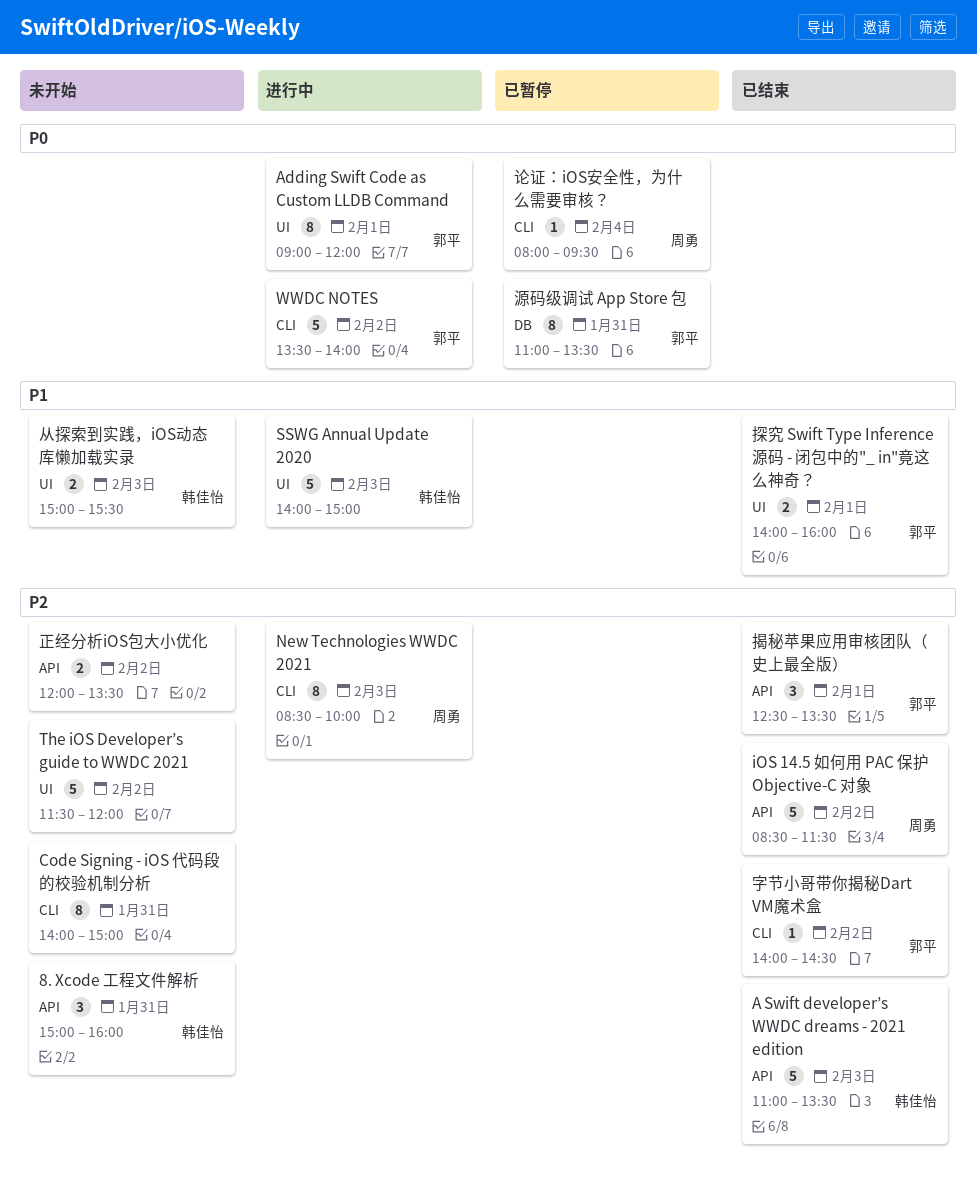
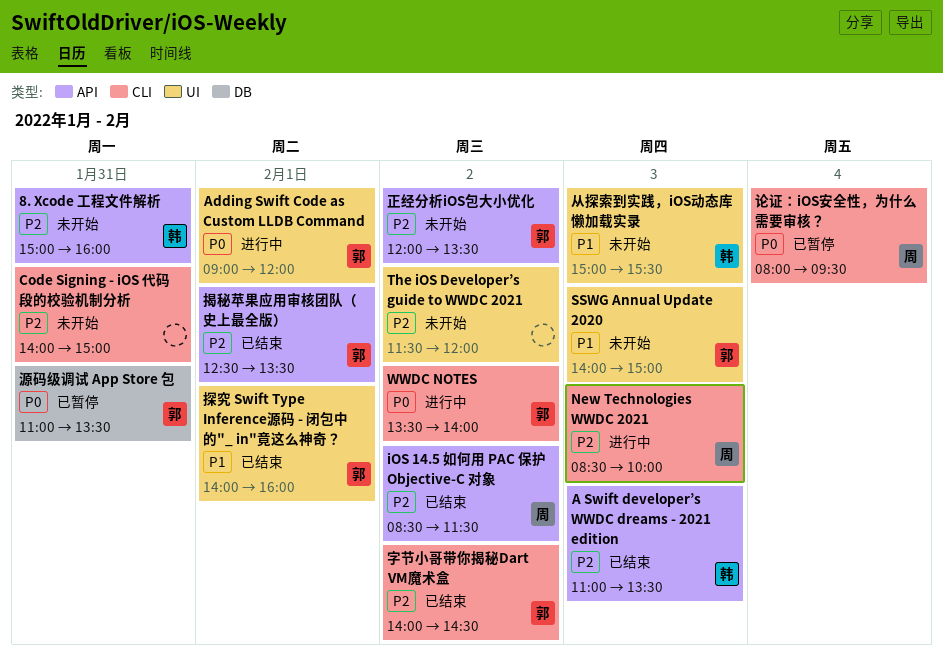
SSWG Annual Update 2020, status: 进行中 -> 未开始
SSWG Annual Update 2020, owner: 韩佳怡 -> 郭平
正经分析iOS包大小优化, owner: none -> 郭平

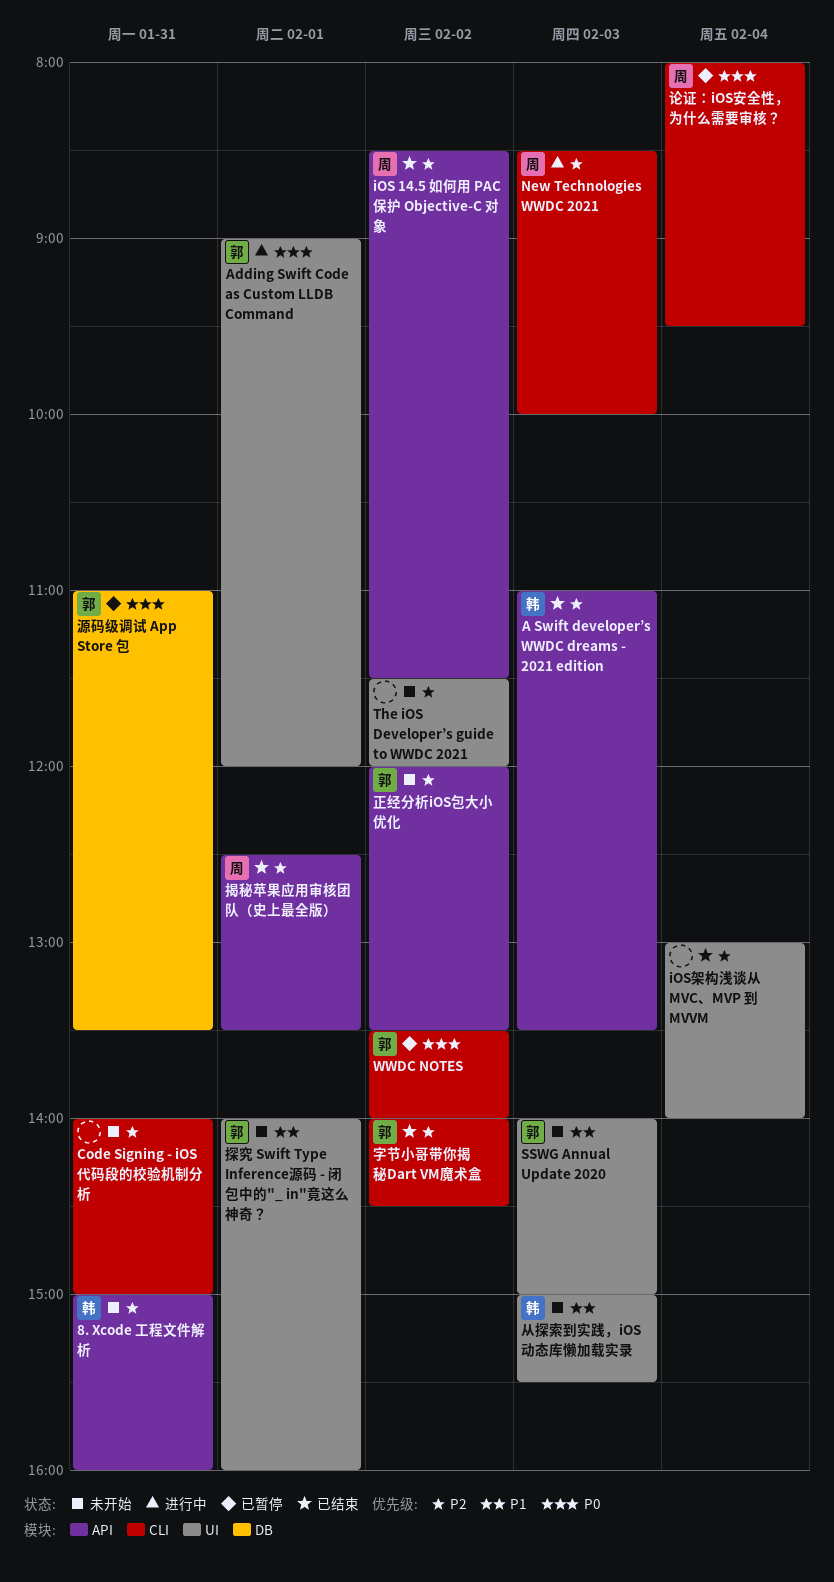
iOS架构浅谈从 MVC、MVP 到 MVVM: none -> present
WWDC NOTES, status: 进行中 -> 已暂停
探究 Swift Type Inference源码 - 闭包中的"_ in"竟这么神奇？, status: 已结束 -> 未开始
揭秘苹果应用审核团队（史上最全版）, owner: 郭 -> 周

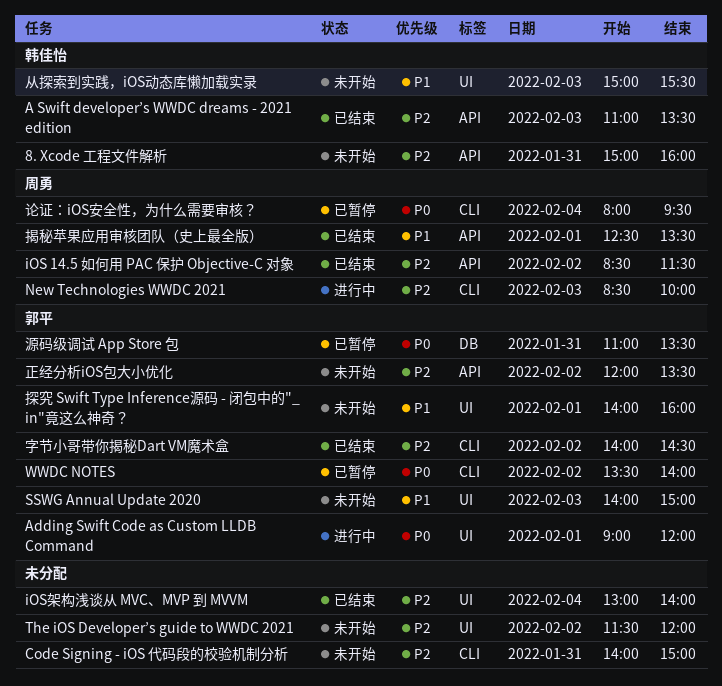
揭秘苹果应用审核团队（史上最全版）, priority: P2 -> P1

